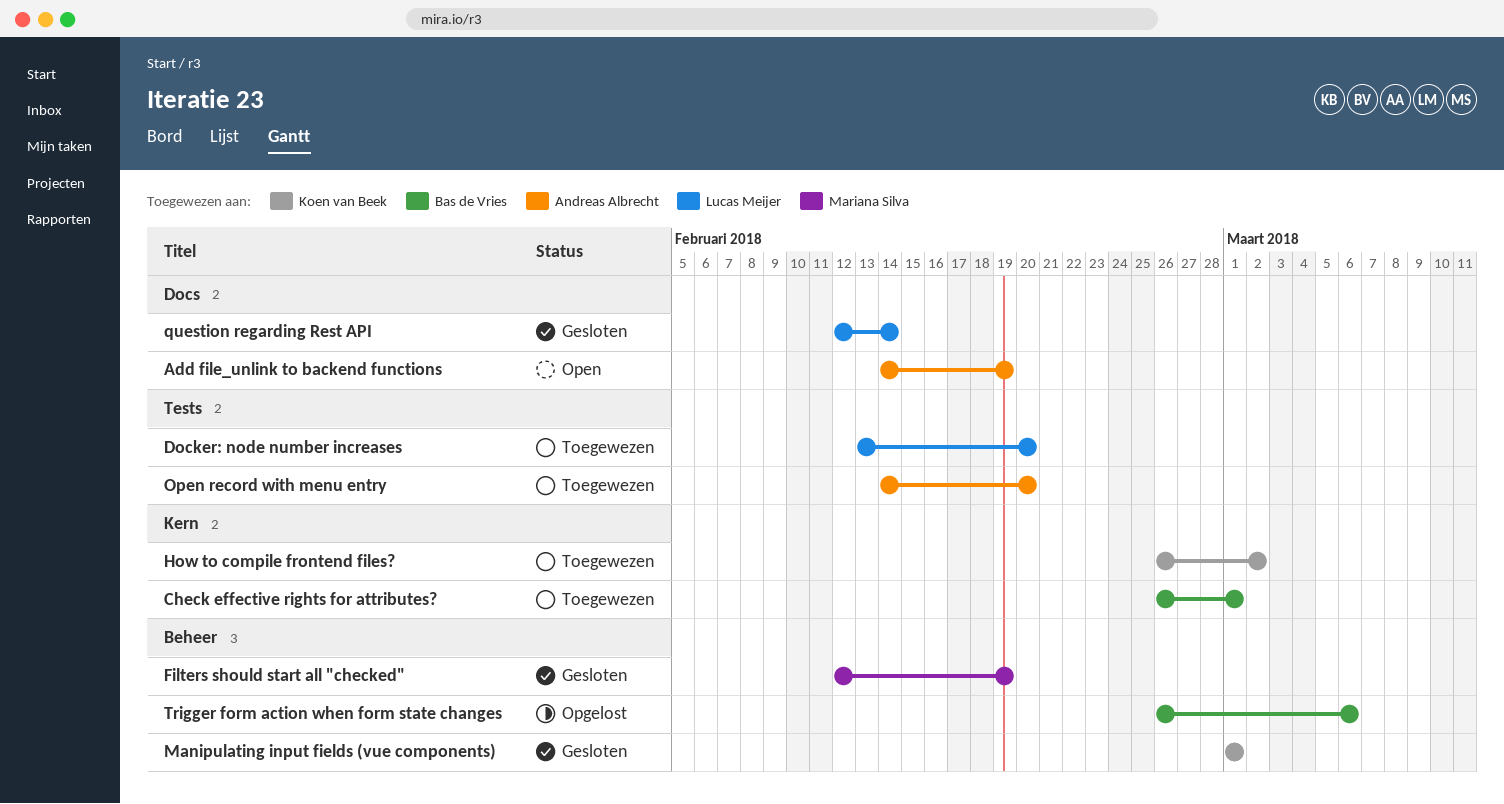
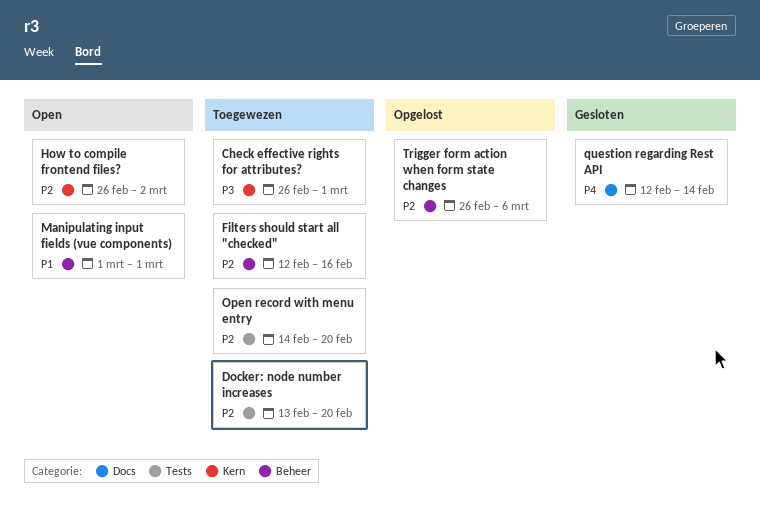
Add file_unlink to backend functions: present -> none
Filters should start all "checked", status: Gesloten -> Toegewezen
Filters should start all "checked", due: Feb 19 -> Feb 16
How to compile frontend files?, status: Toegewezen -> Open
Manipulating input fields (vue components), status: Gesloten -> Open

